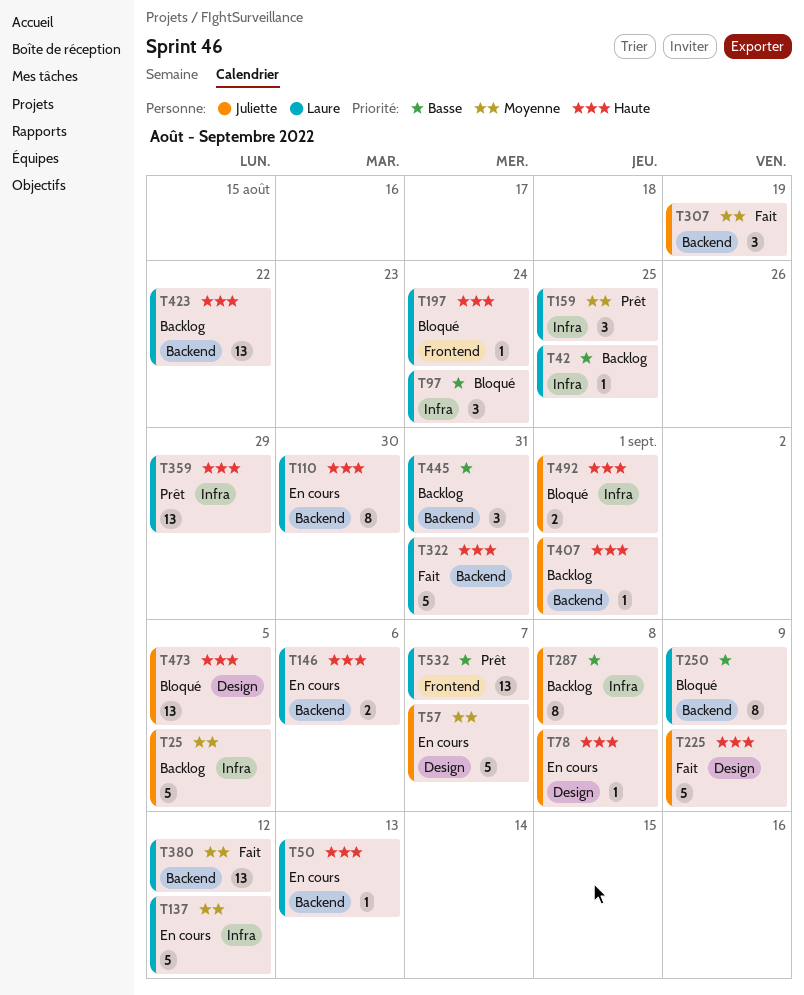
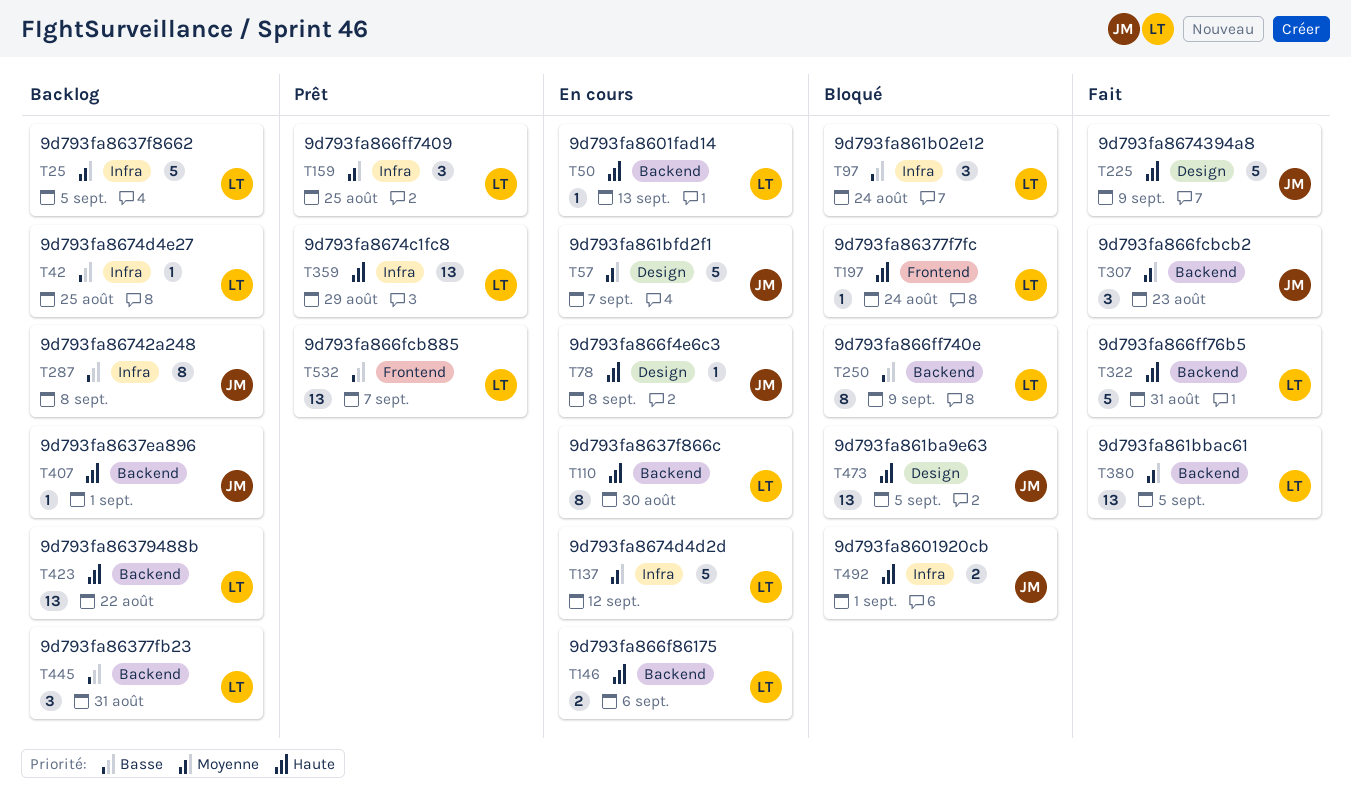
T25, owner: Juliette -> Laure
T307, due: Aug 19 -> Aug 23
T380, due: Sep 12 -> Sep 5

